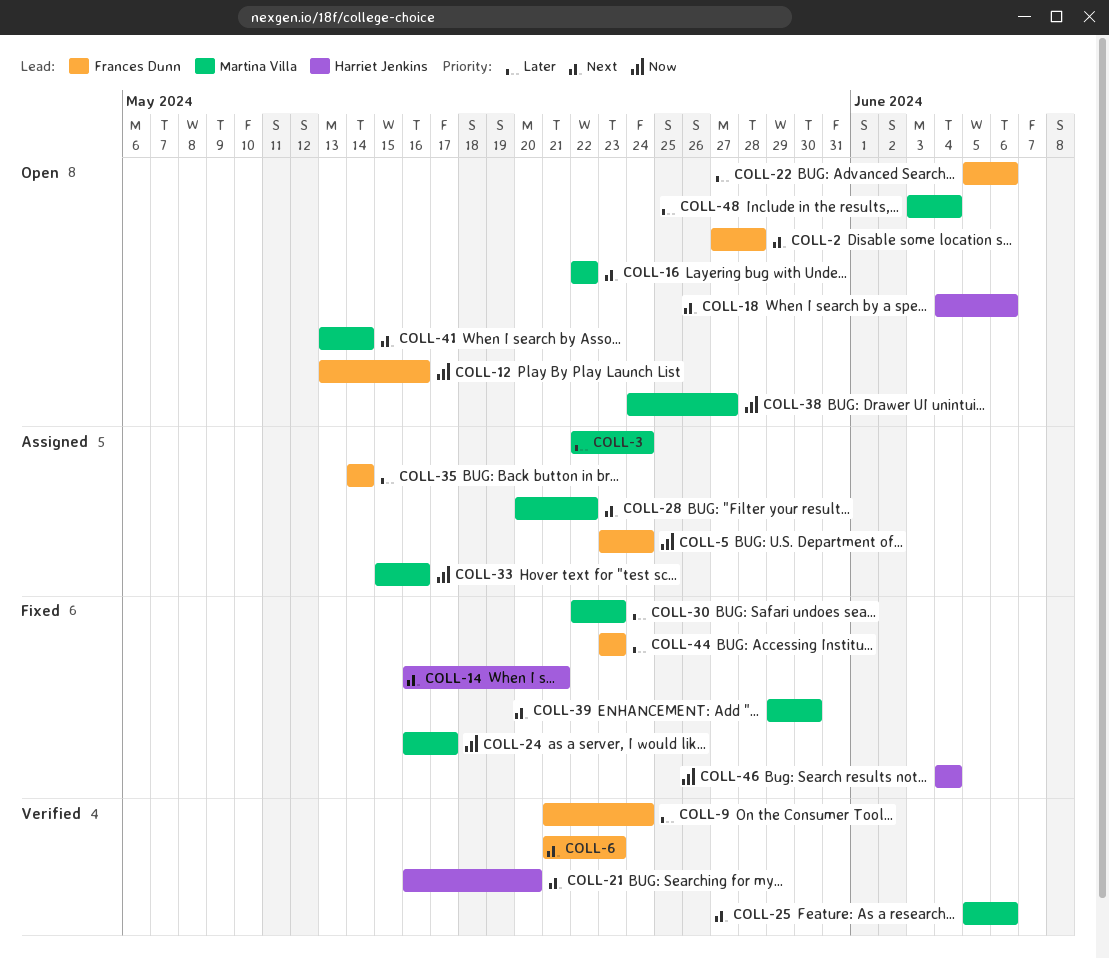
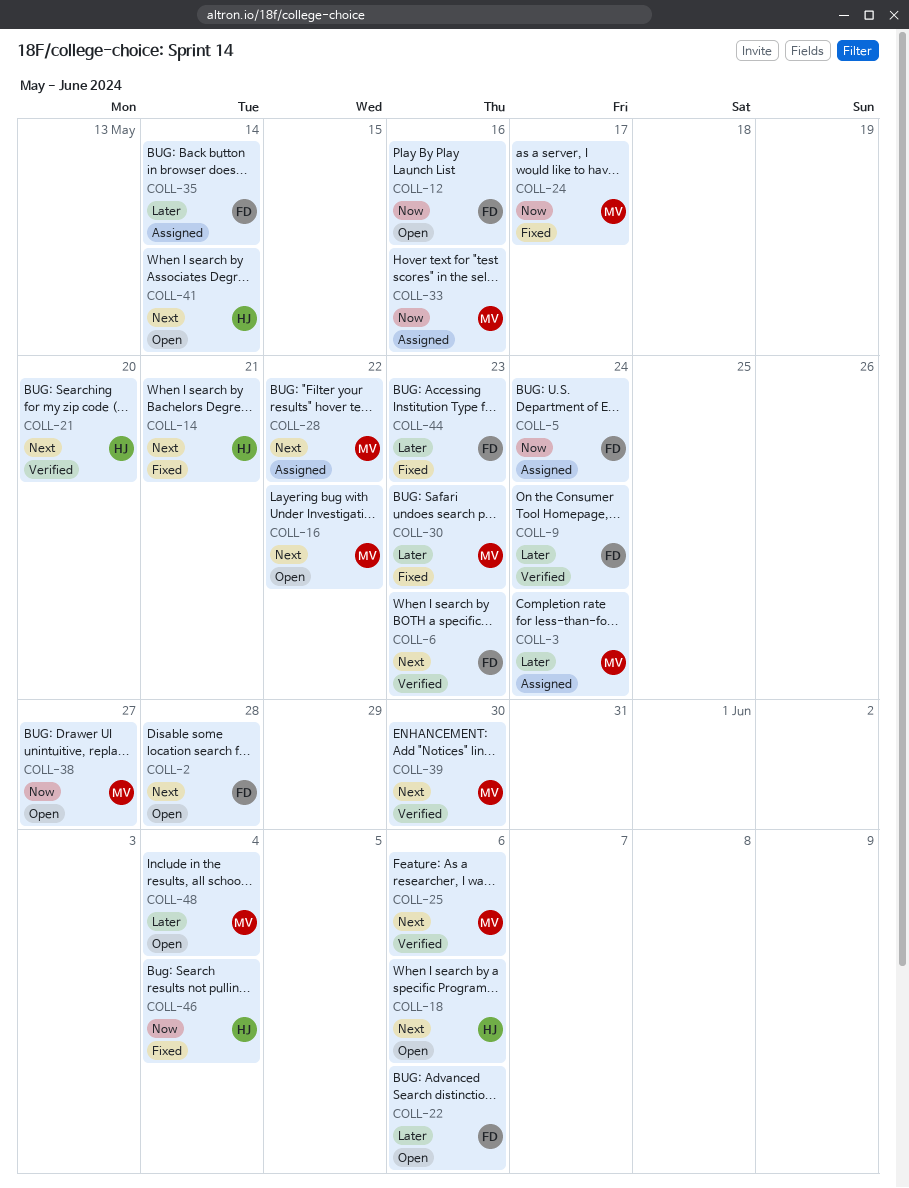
COLL-39, status: Fixed -> Verified
COLL-41, owner: Martina Villa -> Harriet Jenkins

